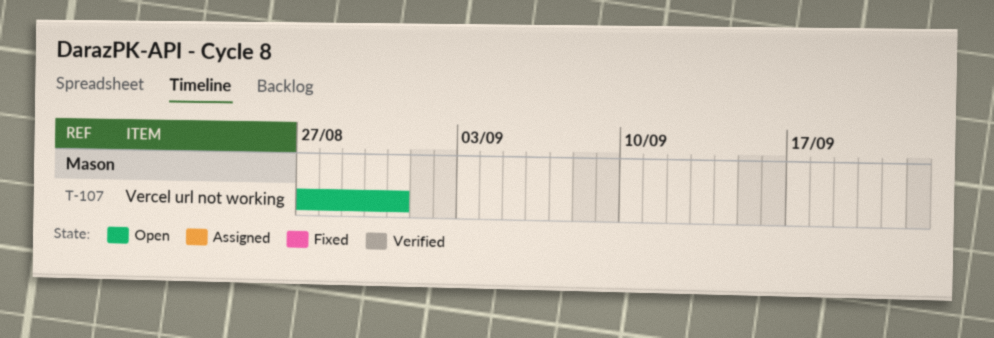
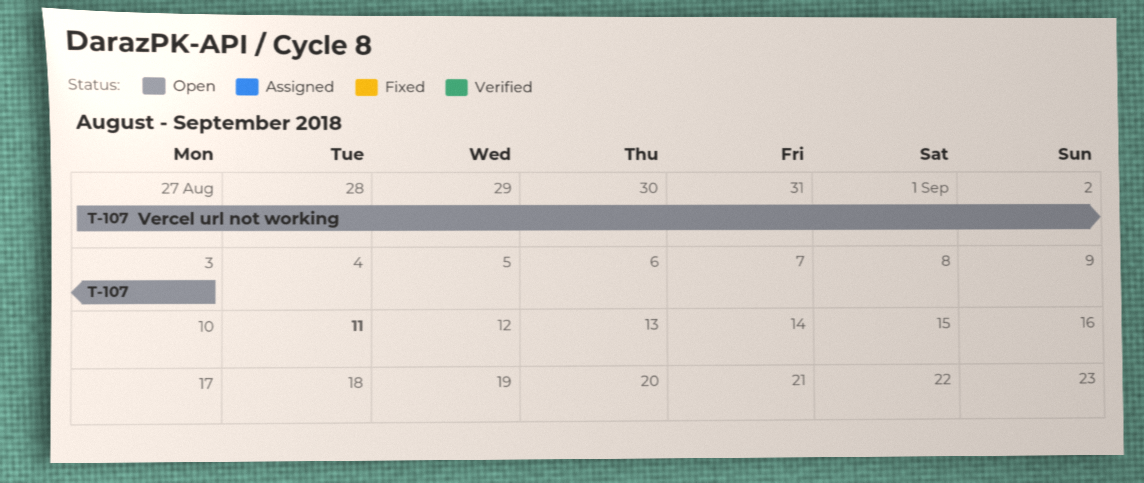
T-107, due: Aug 31 -> Sep 3

